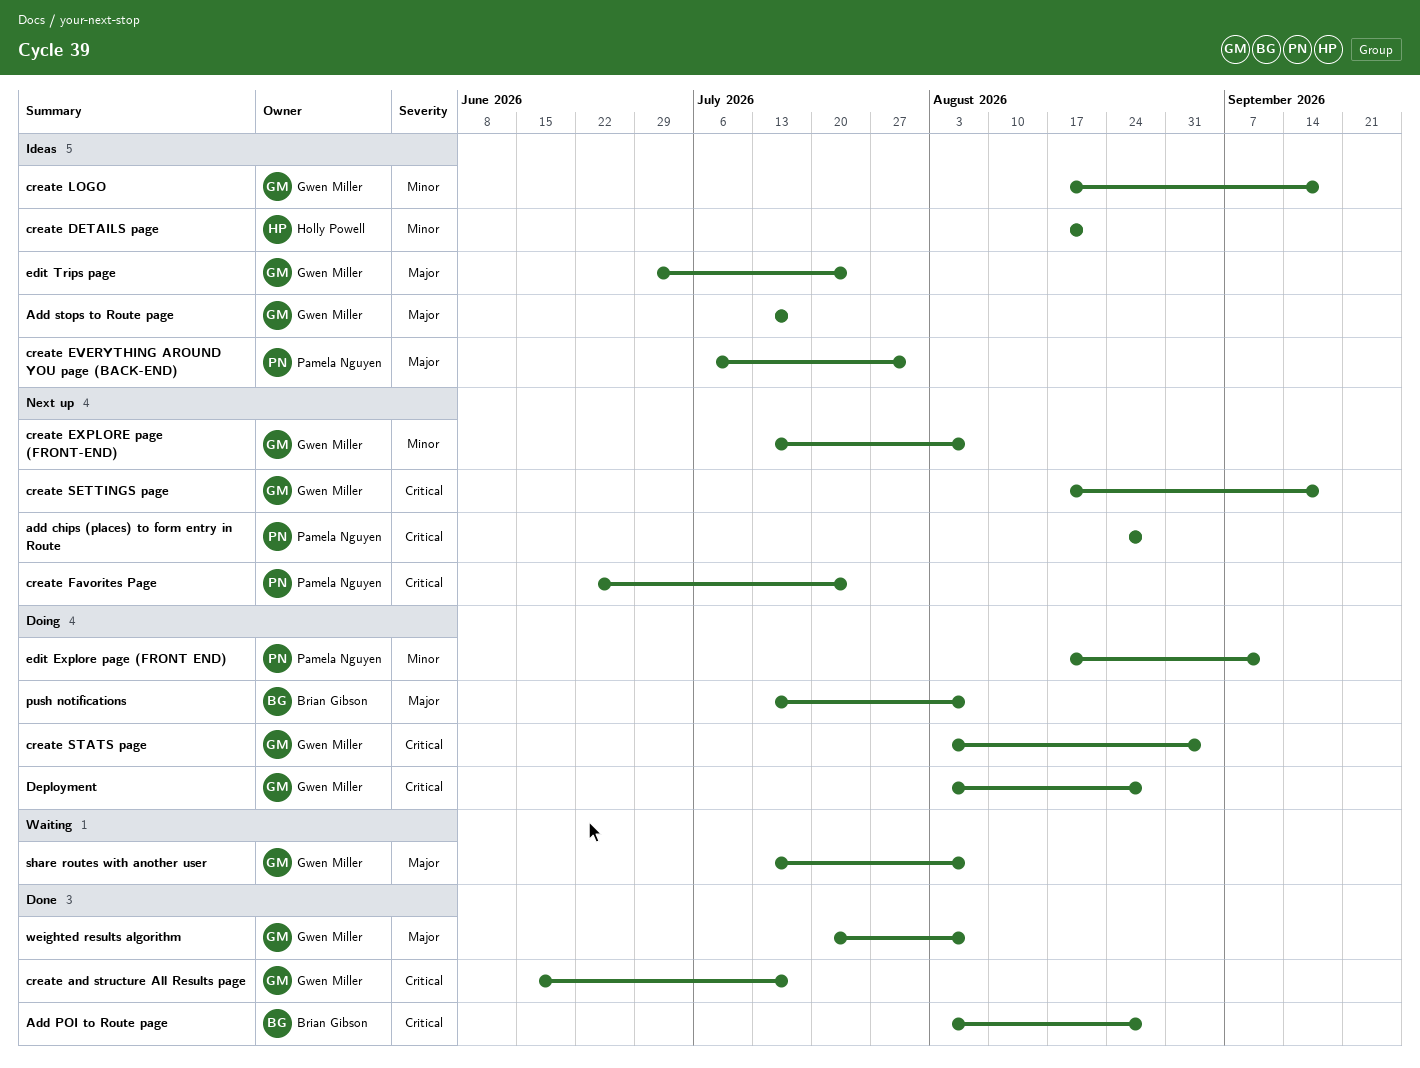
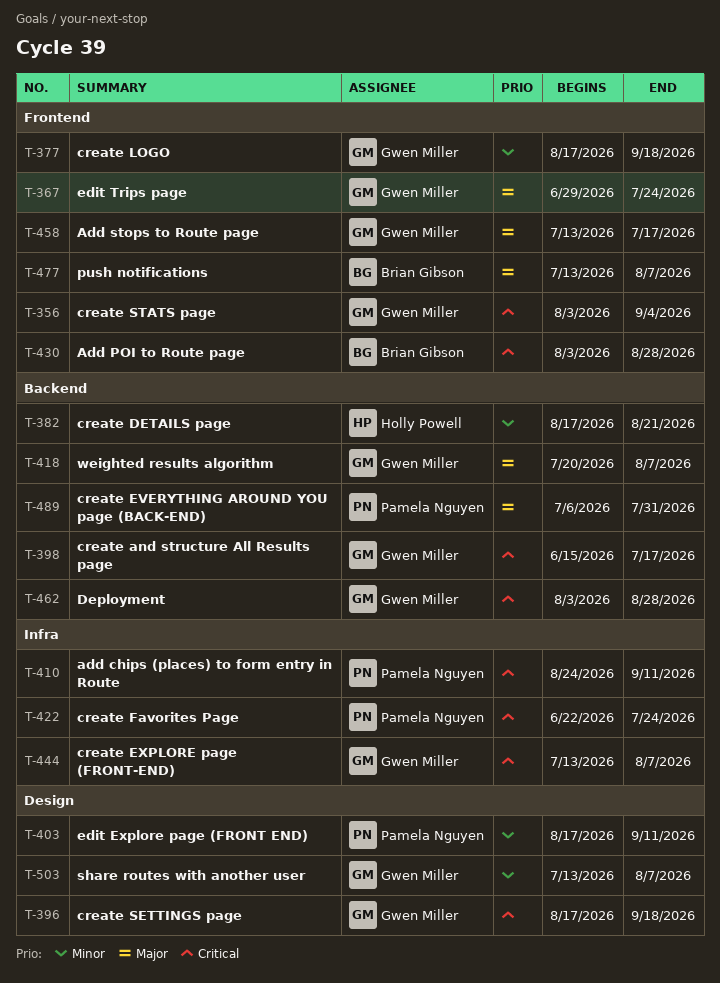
add chips (places) to form entry in Route, due: Aug 28 -> Sep 11
create EXPLORE page (FRONT-END), priority: Minor -> Critical
share routes with another user, priority: Major -> Minor

